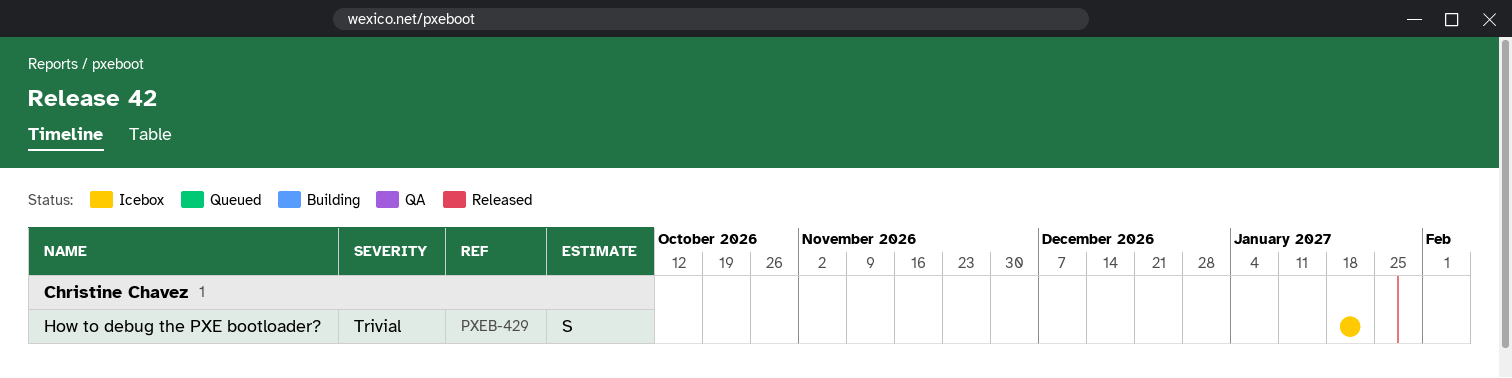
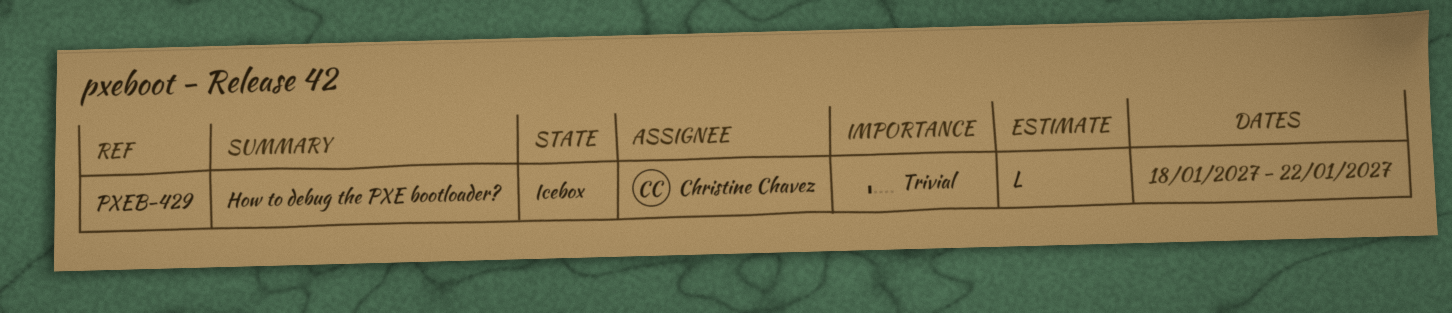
PXEB-429, estimate: S -> L

